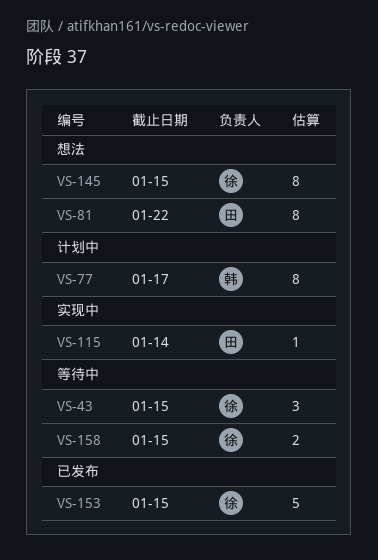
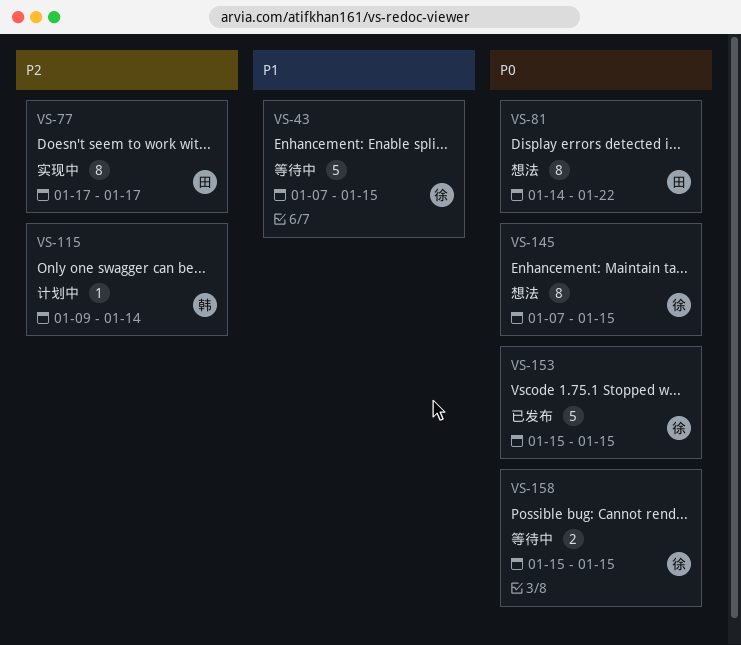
VS-43, estimate: 3 -> 5
VS-77, status: 计划中 -> 实现中
VS-77, owner: 韩 -> 田
VS-115, status: 实现中 -> 计划中
VS-115, owner: 田 -> 韩

